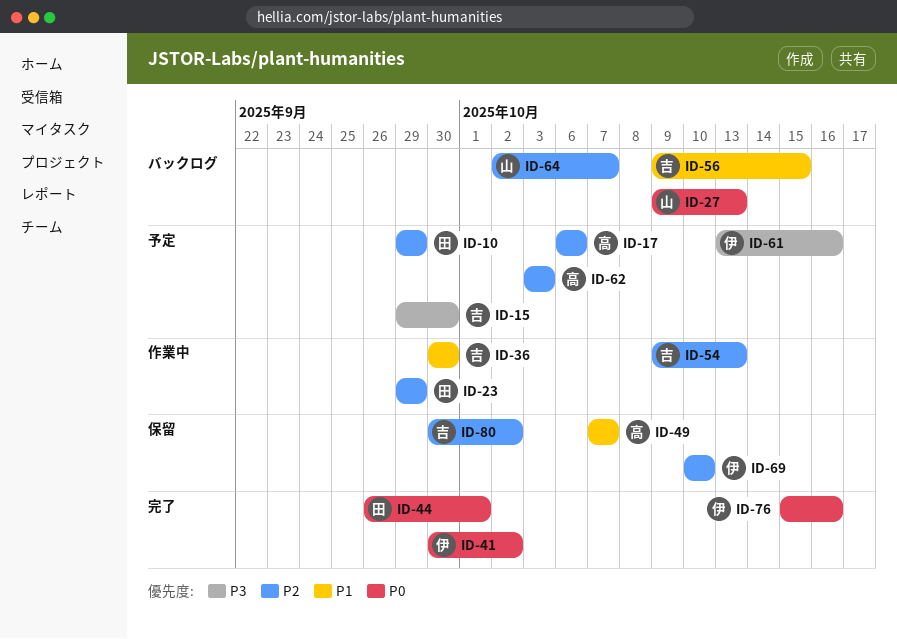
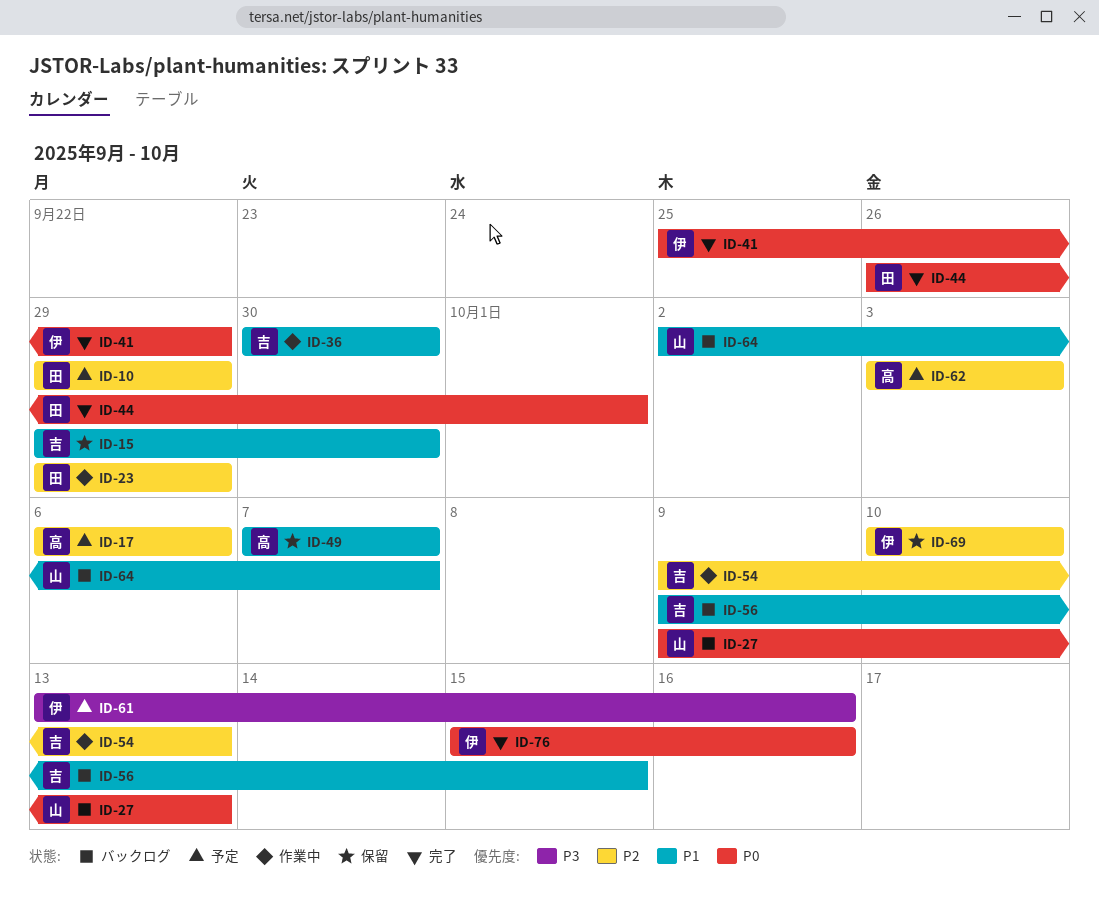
ID-15, status: 予定 -> 保留
ID-15, priority: P3 -> P1
ID-41, start: Sep 30 -> Sep 25
ID-41, due: Oct 2 -> Sep 29
ID-64, priority: P2 -> P1
ID-80: present -> none

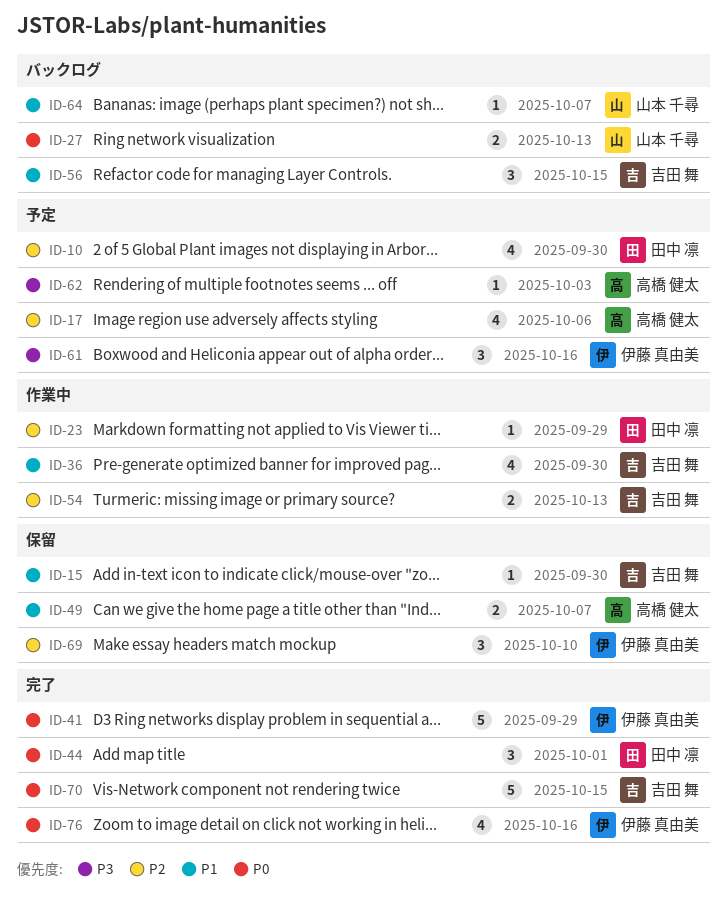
ID-10, due: Sep 29 -> Sep 30
ID-62, priority: P2 -> P3
ID-70: none -> present

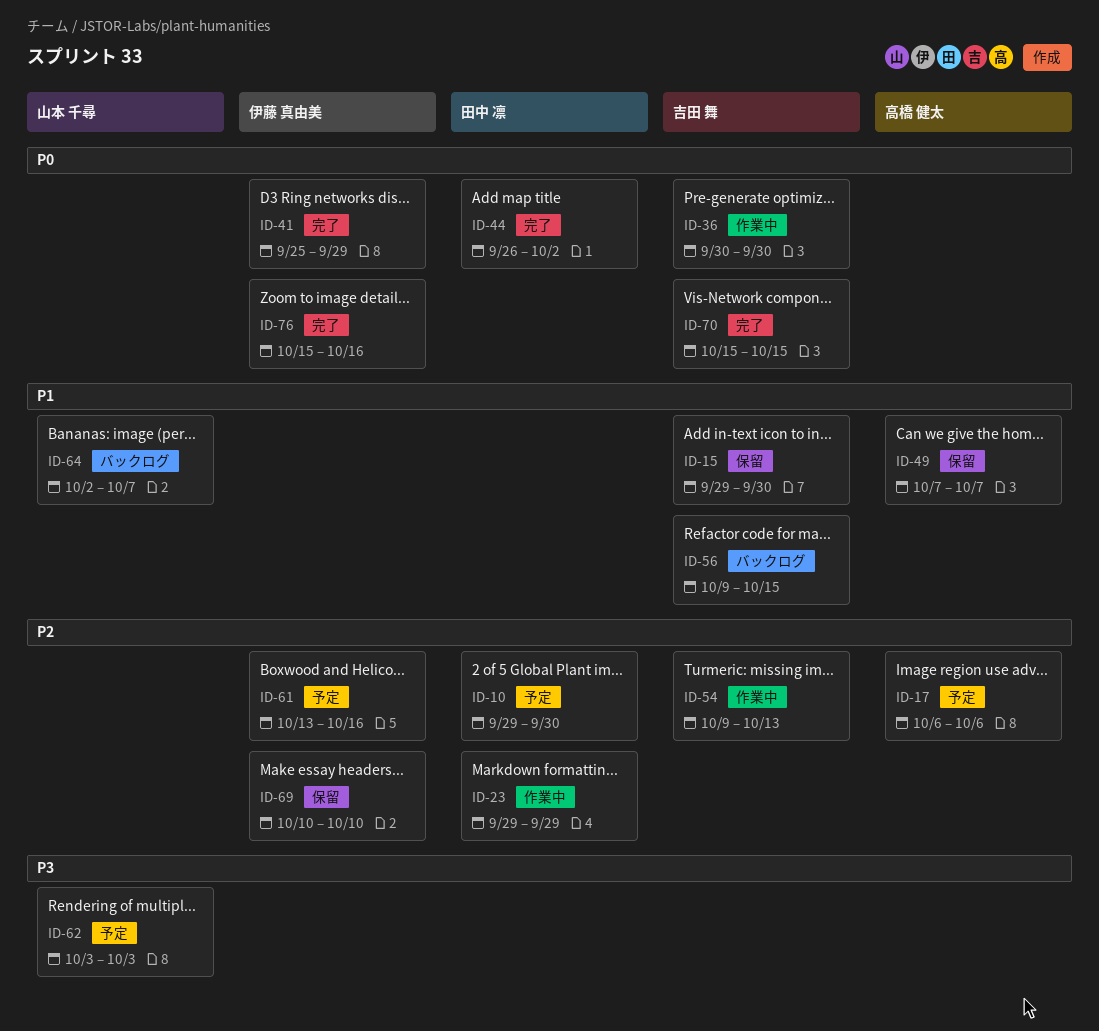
ID-27: present -> none
ID-36, priority: P1 -> P0
ID-44, due: Oct 1 -> Oct 2
ID-61, priority: P3 -> P2
ID-62, owner: 高橋 健太 -> 山本 千尋

